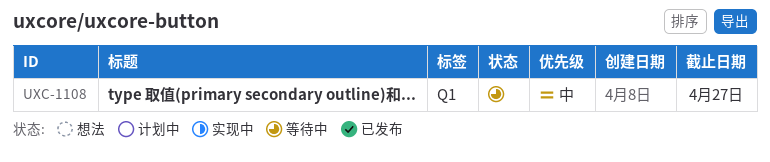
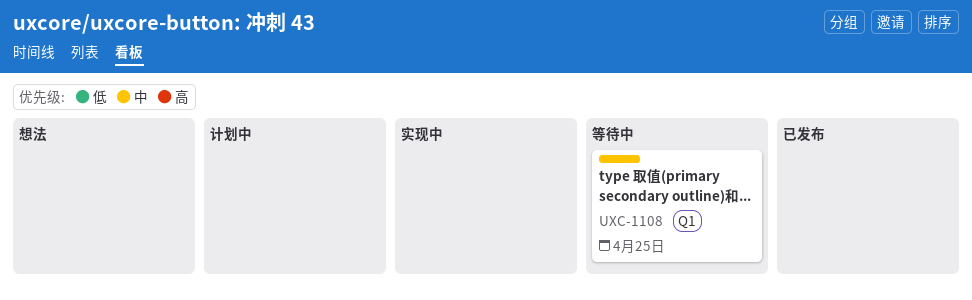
UXC-1108, due: Apr 27 -> Apr 25

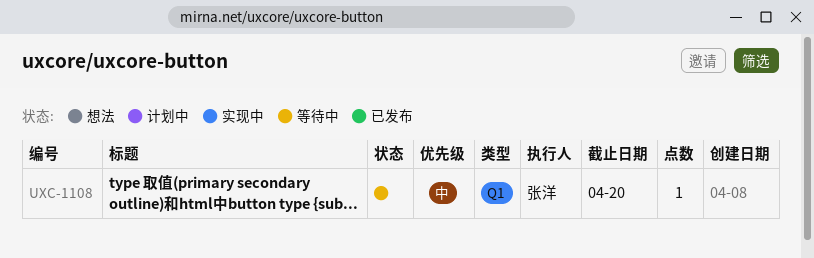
UXC-1108, due: Apr 25 -> Apr 20

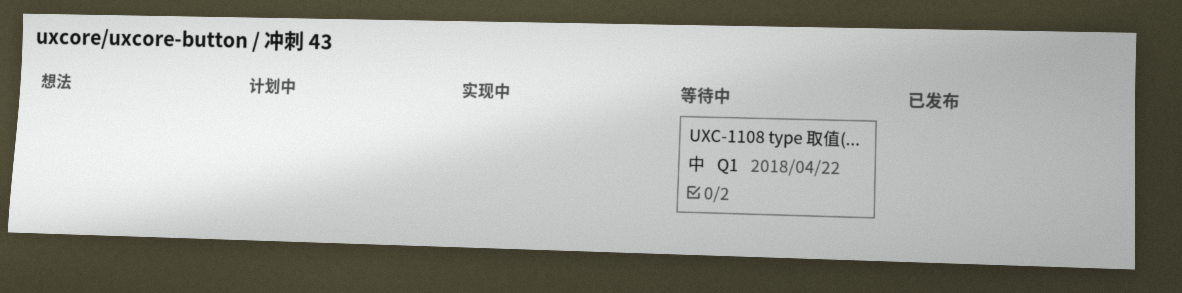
UXC-1108, due: Apr 20 -> Apr 22

